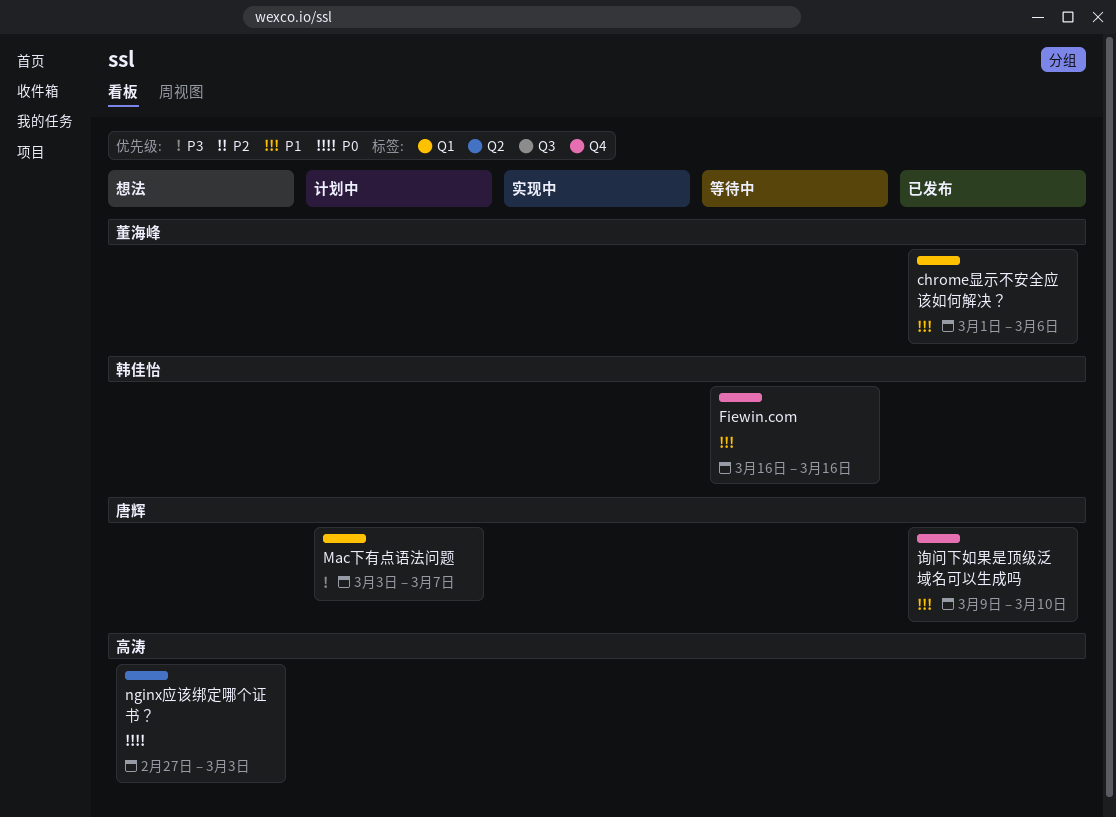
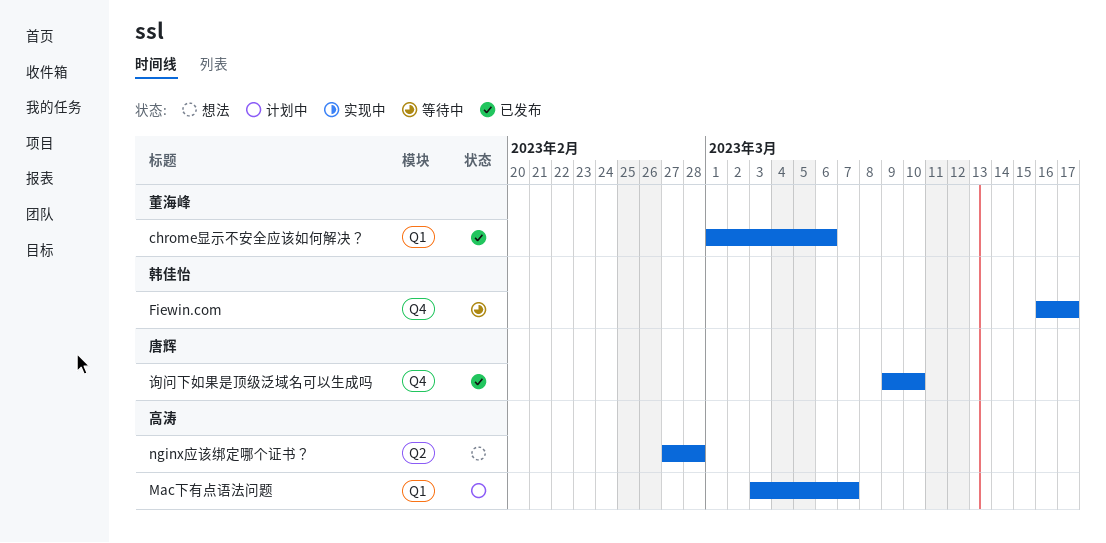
Fiewin.com, due: Mar 16 -> Mar 17
Mac下有点语法问题, owner: 唐辉 -> 高涛
nginx应该绑定哪个证书？, due: Mar 3 -> Feb 28

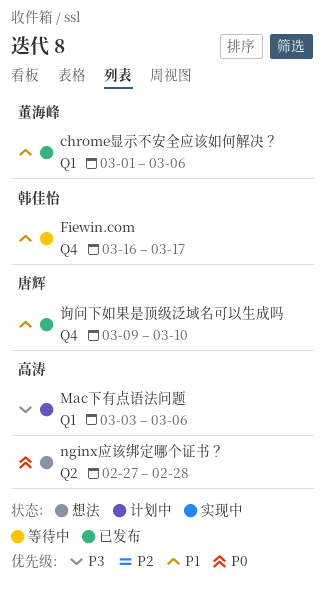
Mac下有点语法问题, due: Mar 7 -> Mar 6

